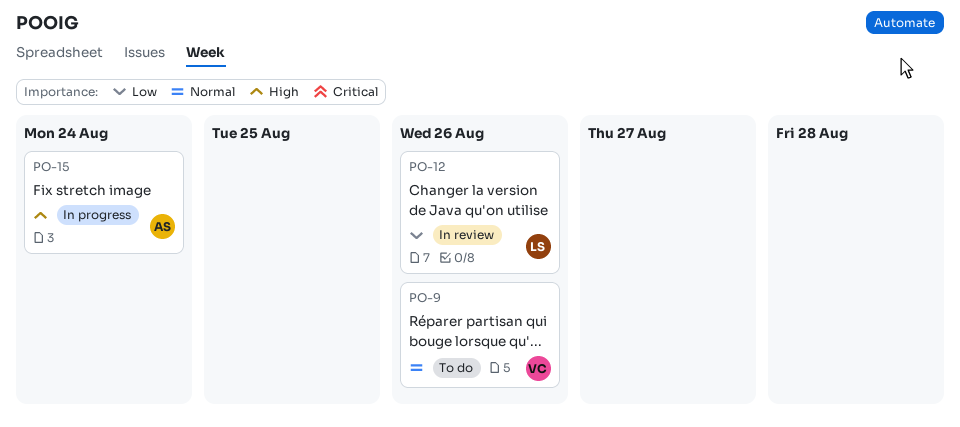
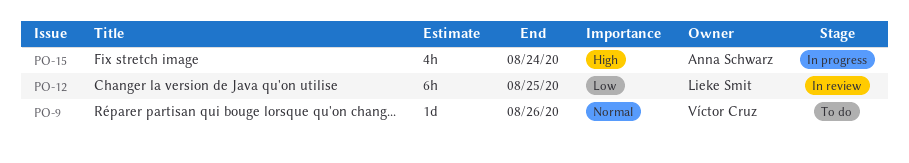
PO-12, due: Aug 26 -> Aug 25

